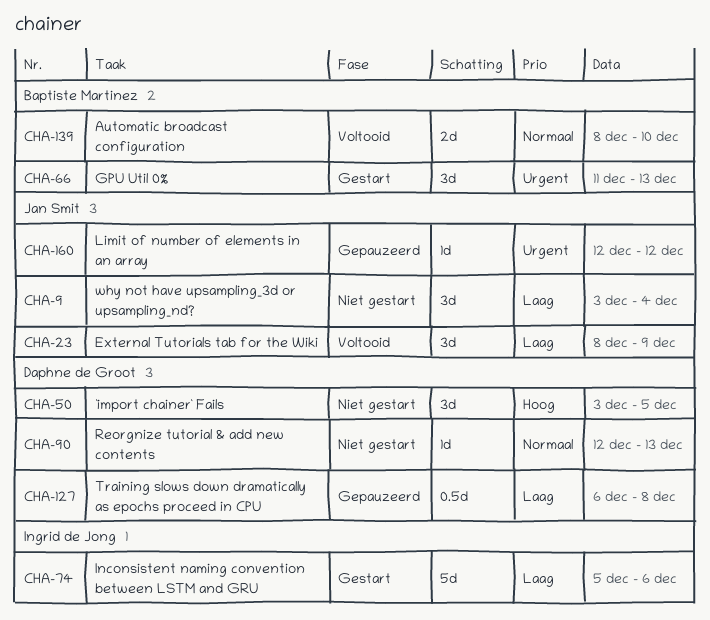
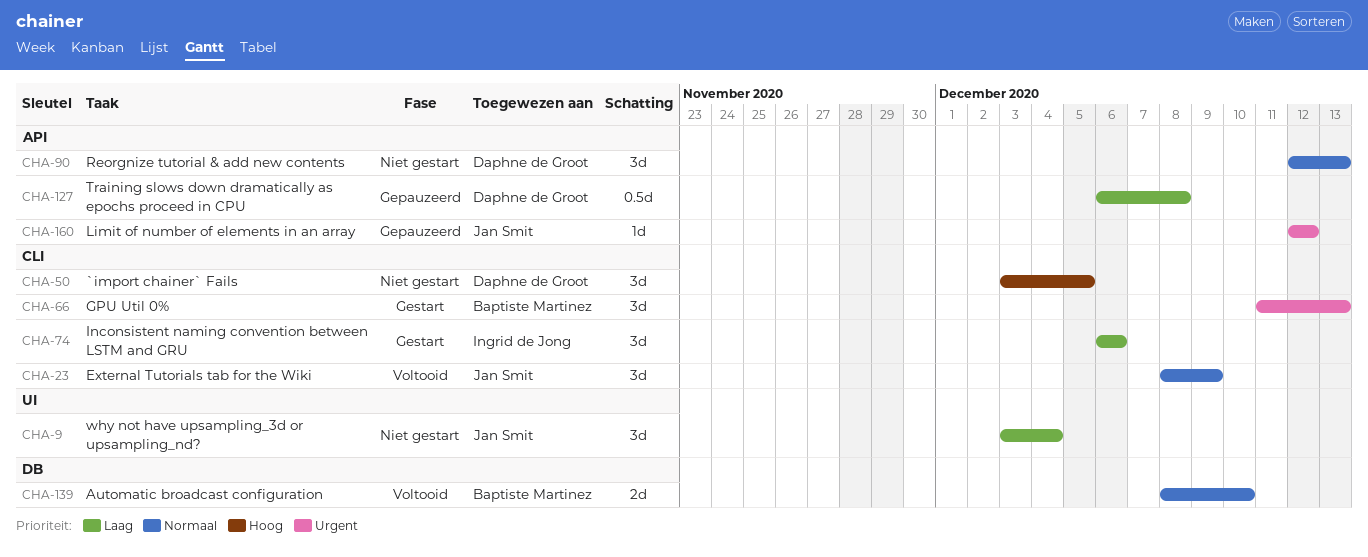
CHA-23, priority: Laag -> Normaal
CHA-74, estimate: 5d -> 3d
CHA-74, start: Dec 5 -> Dec 6
CHA-90, estimate: 1d -> 3d

